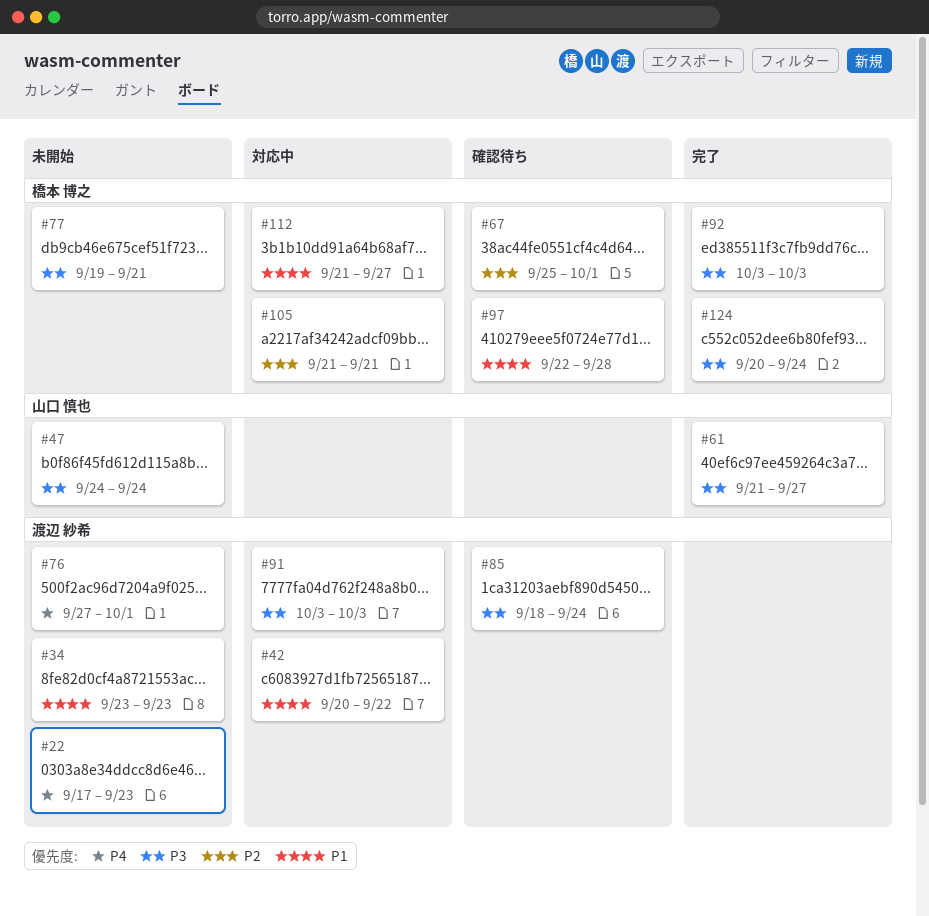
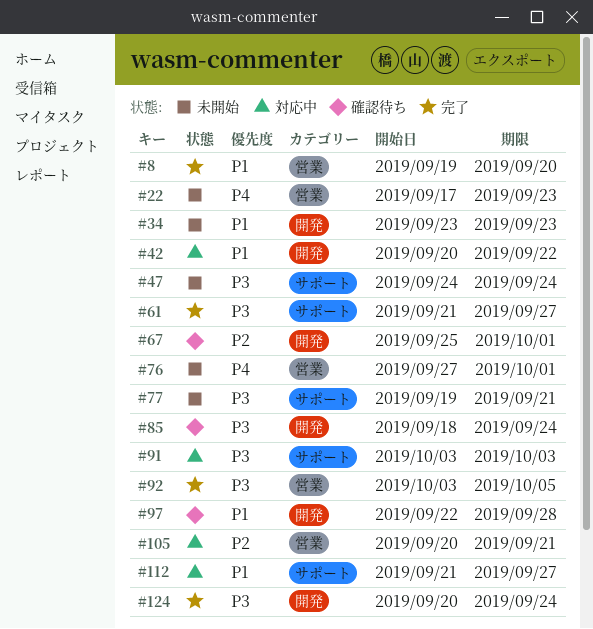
#8: none -> present
#92, due: Oct 3 -> Oct 5
#105, start: Sep 21 -> Sep 20

